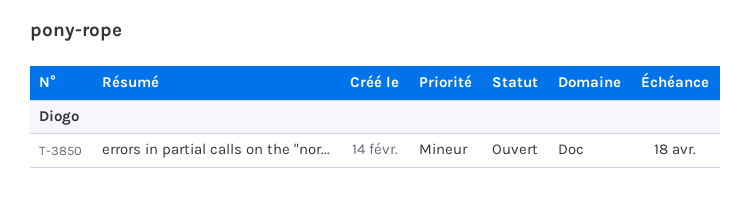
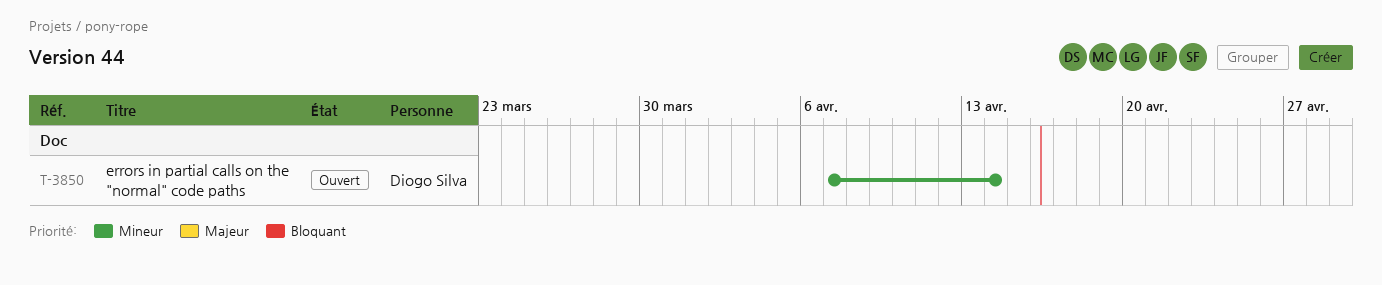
T-3850, due: Apr 18 -> Apr 14

